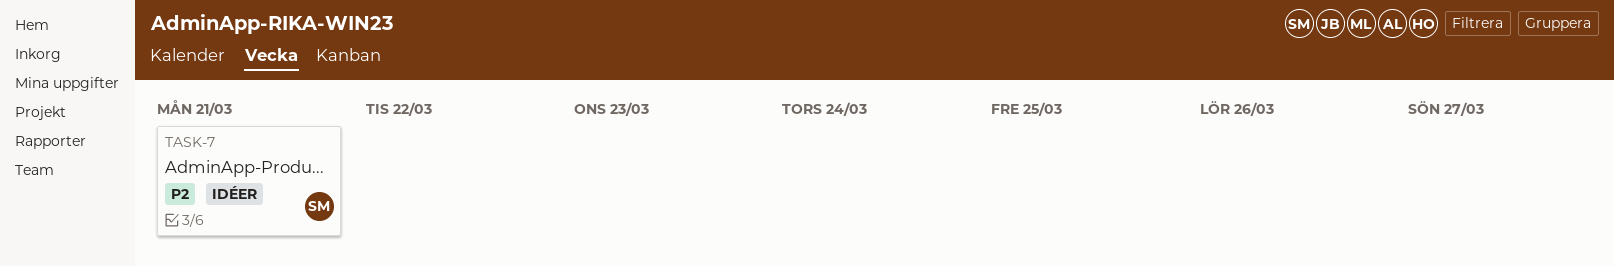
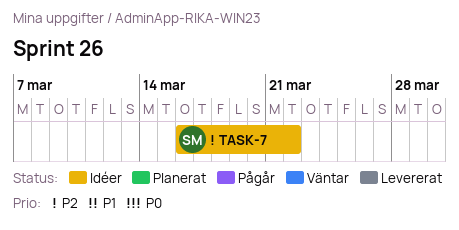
TASK-7, due: Mar 21 -> Mar 22

